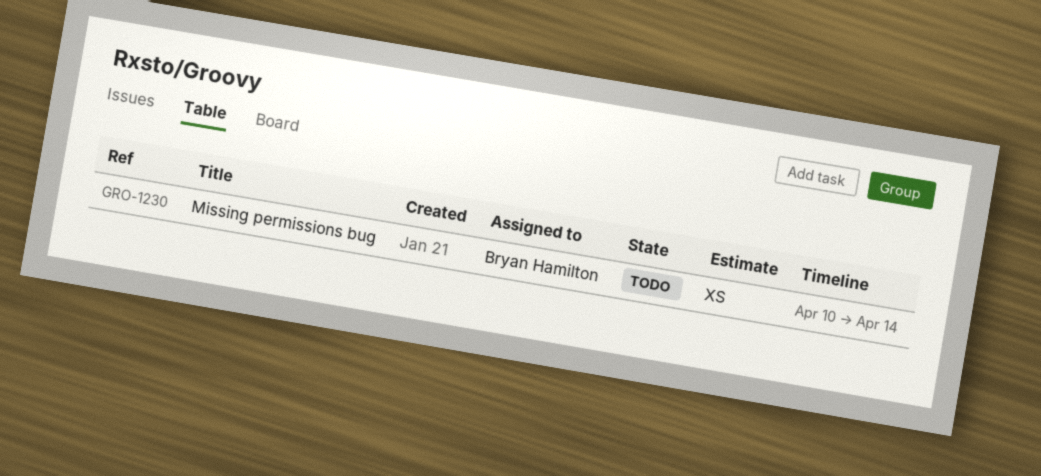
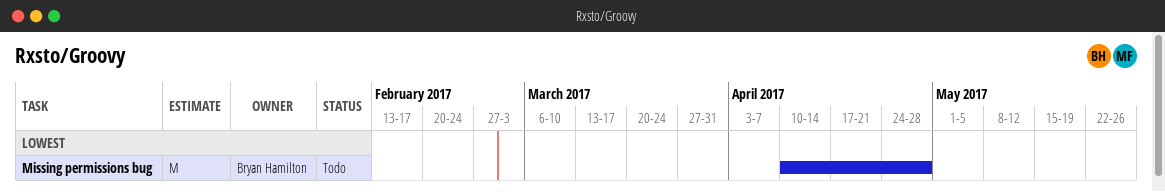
Missing permissions bug, estimate: XS -> M
Missing permissions bug, due: Apr 14 -> Apr 28

